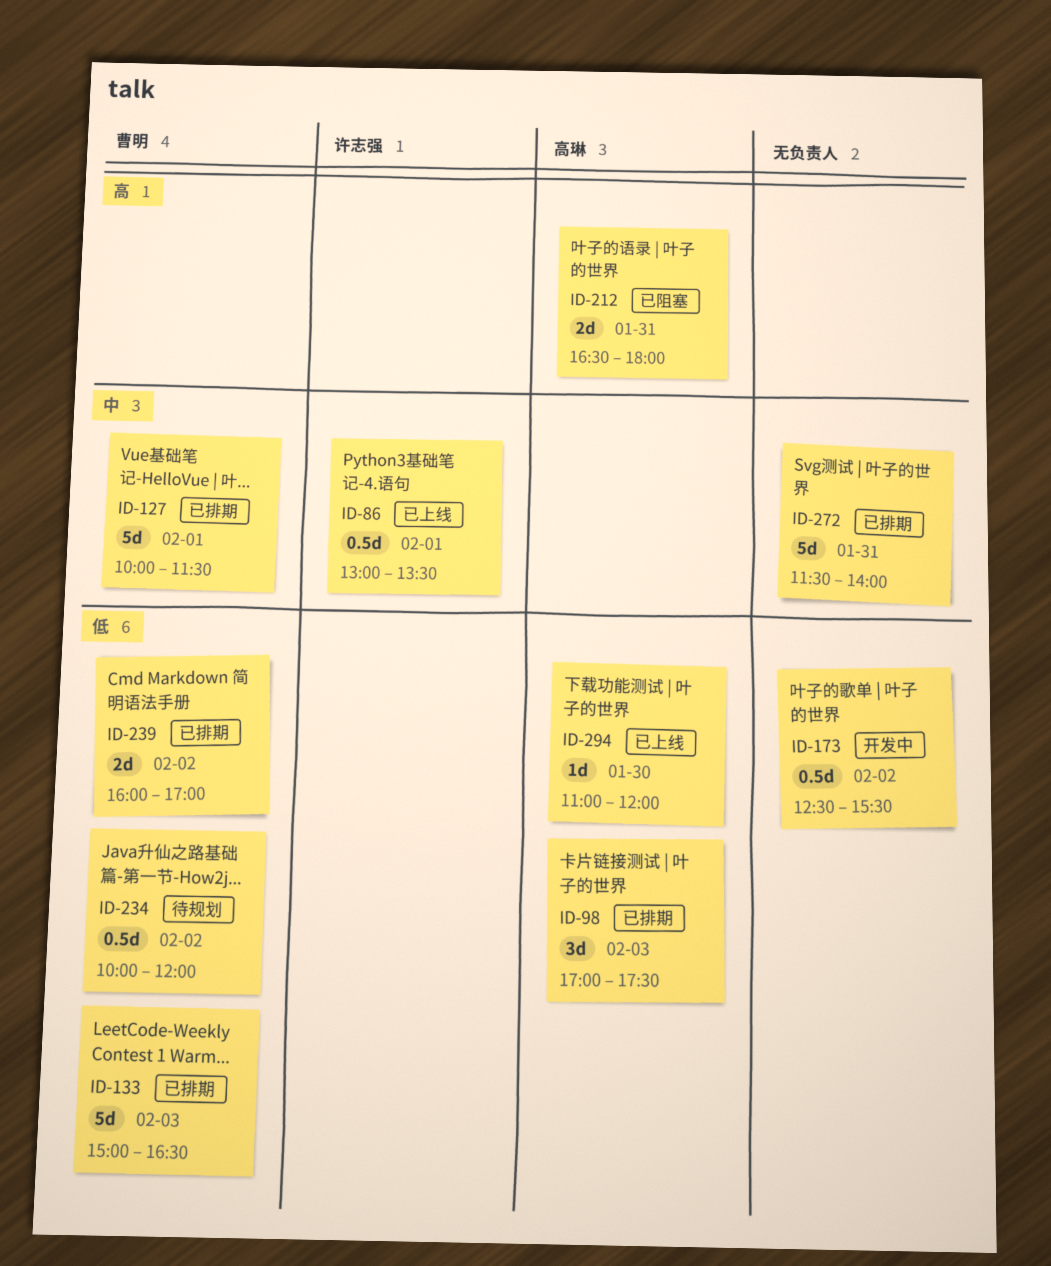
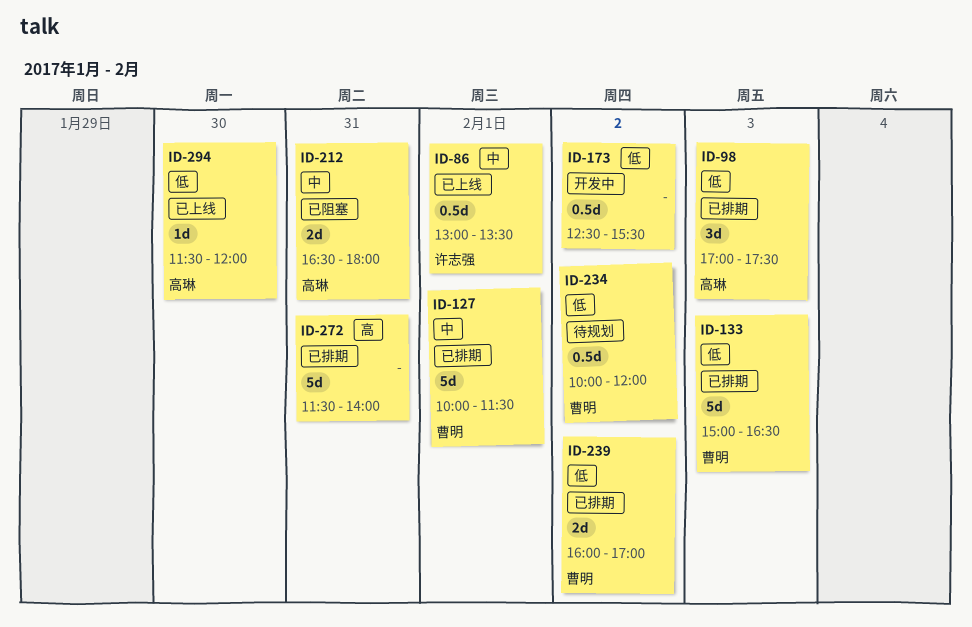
ID-212, priority: 高 -> 中
ID-272, priority: 中 -> 高
ID-294, begins: 11:00 -> 11:30

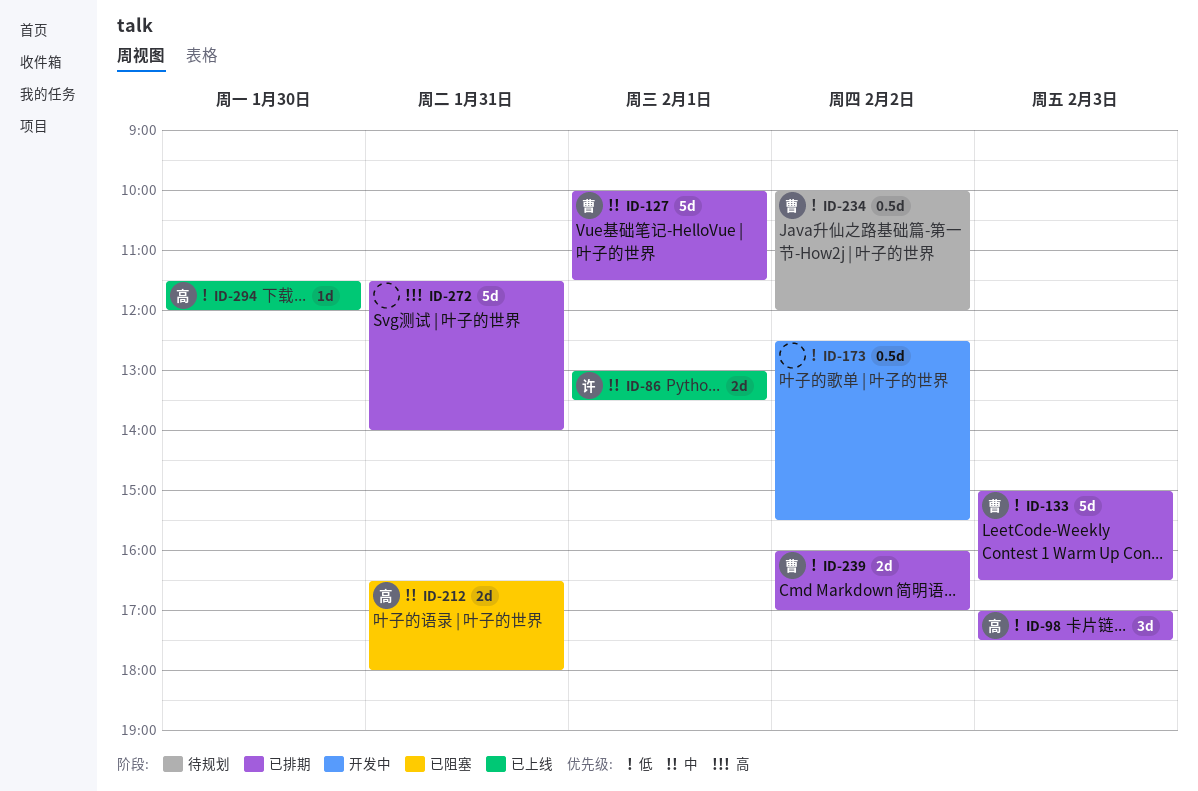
ID-86, estimate: 0.5d -> 2d

